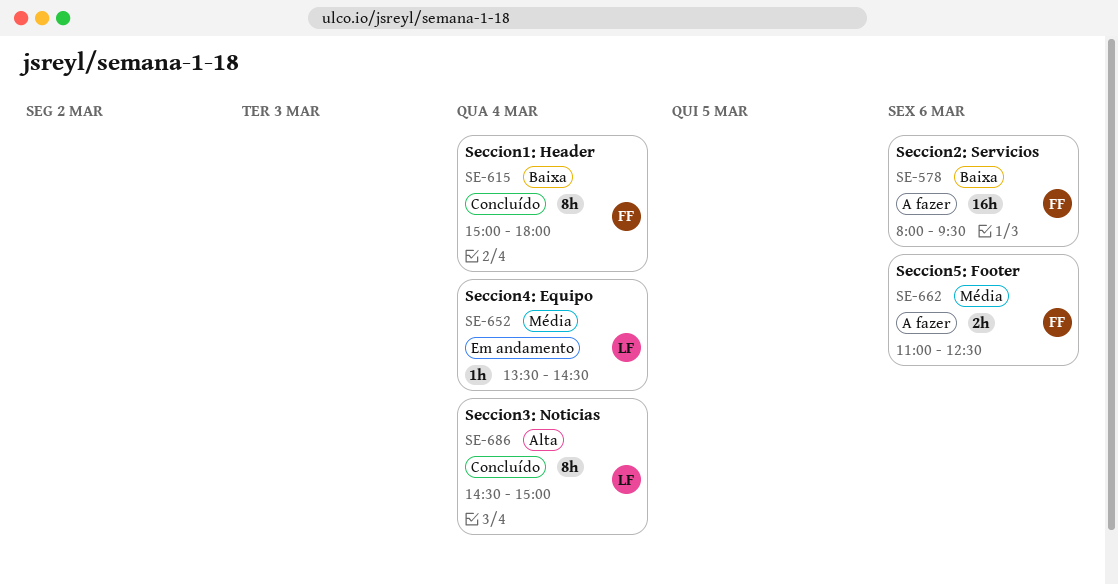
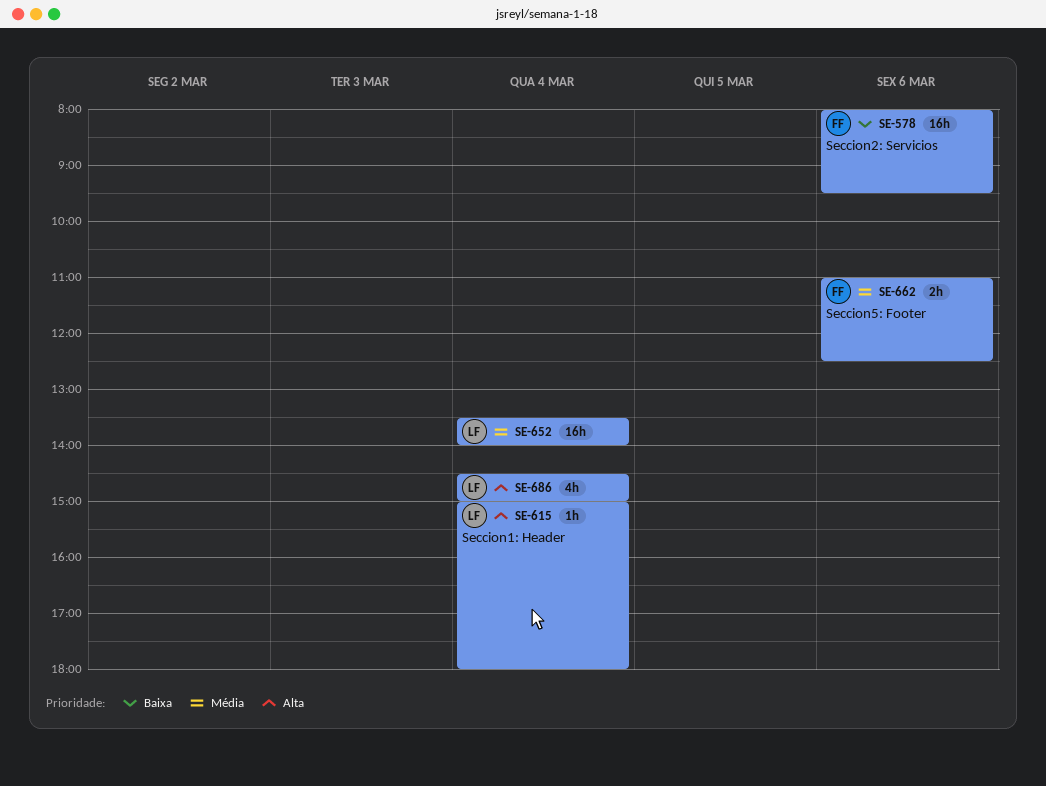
SE-615, owner: FF -> LF
SE-615, priority: Baixa -> Alta
SE-615, estimate: 8h -> 1h
SE-652, estimate: 1h -> 16h
SE-652, ends: 14:30 -> 14:00
SE-686, estimate: 8h -> 4h

